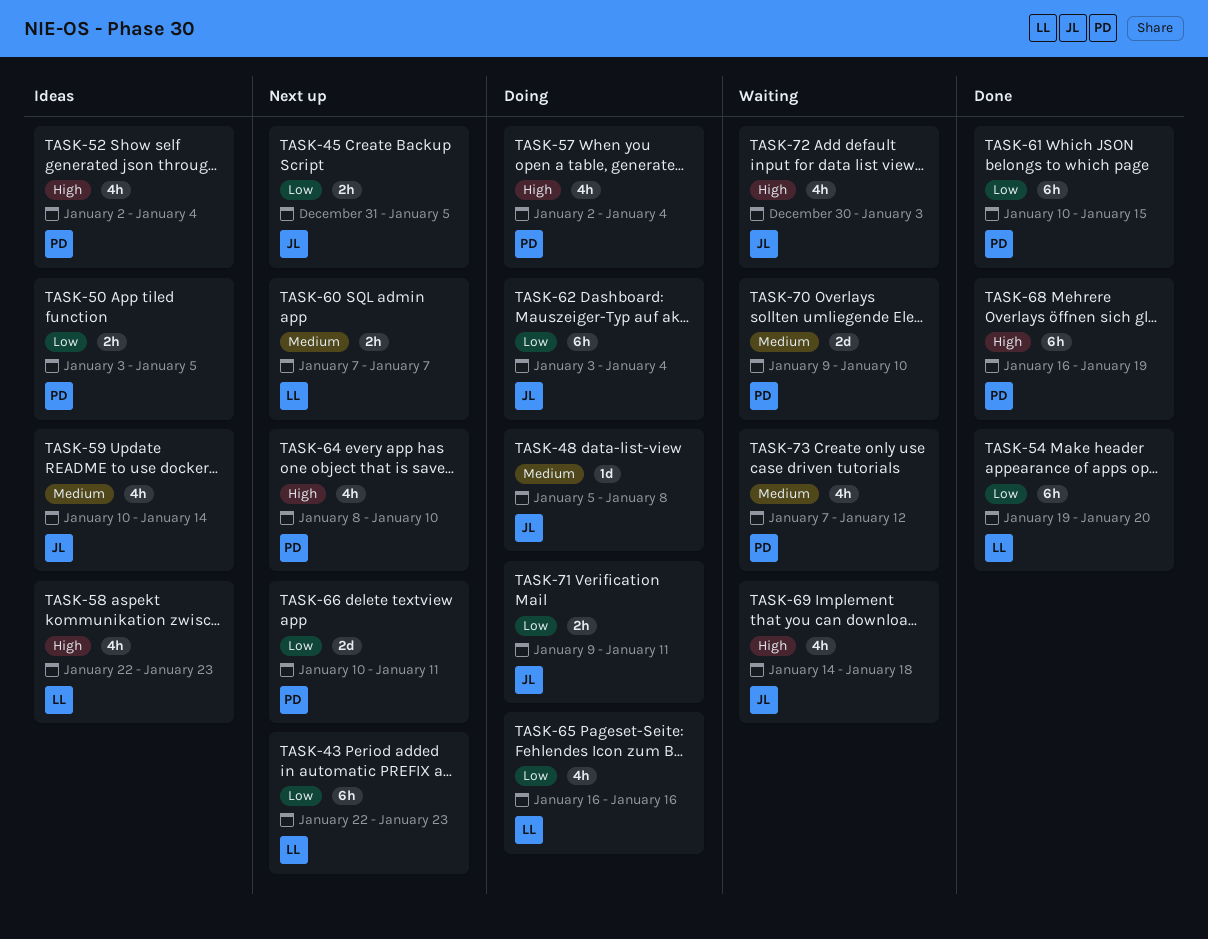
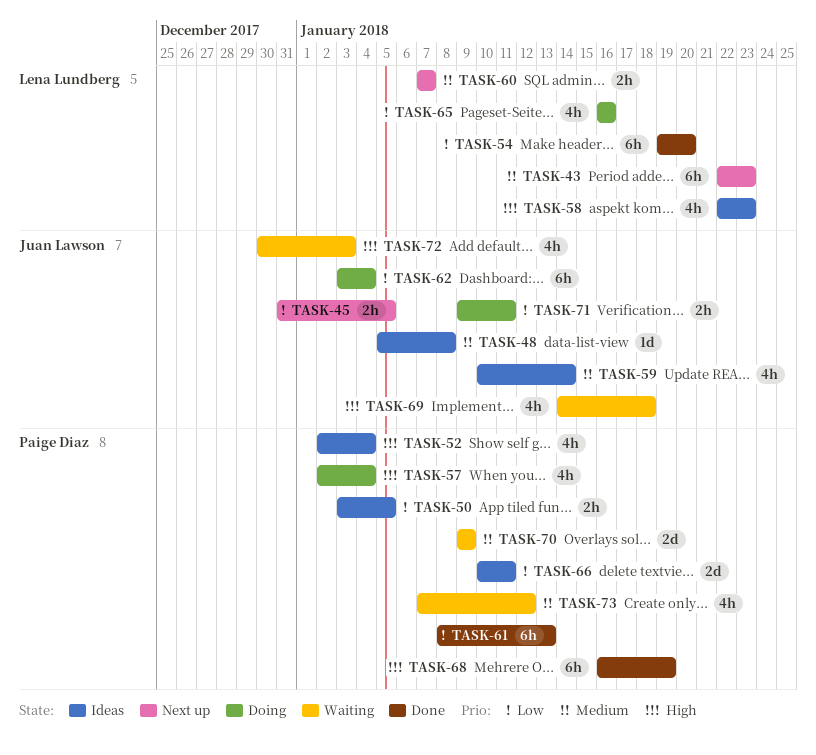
TASK-43, priority: Low -> Medium
TASK-48, status: Doing -> Ideas
TASK-61, start: Jan 10 -> Jan 8
TASK-61, due: Jan 15 -> Jan 13
TASK-64: present -> none
TASK-66, status: Next up -> Ideas
TASK-70, due: Jan 10 -> Jan 9

